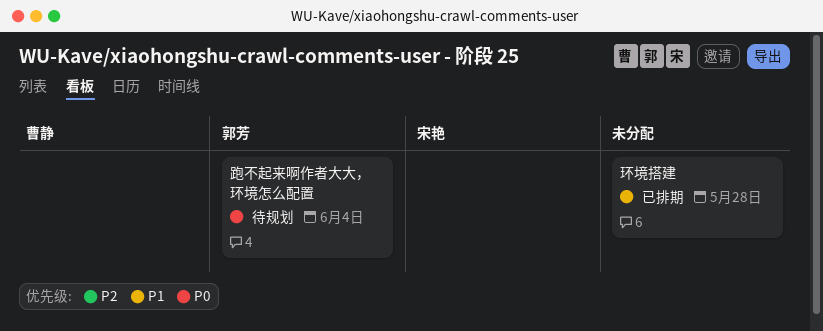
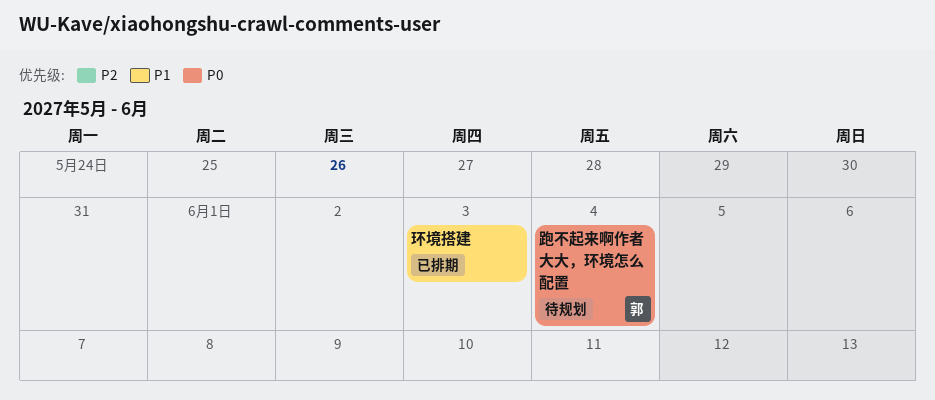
环境搭建, due: May 28 -> Jun 3

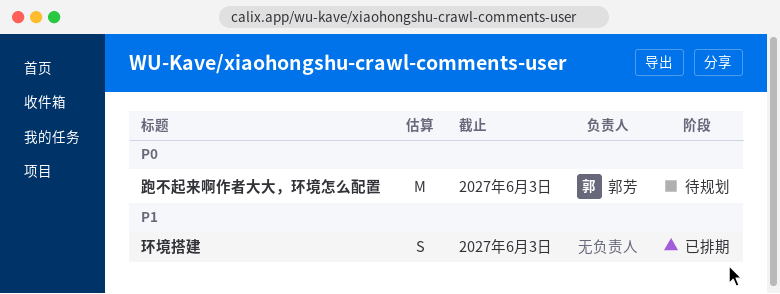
跑不起来啊作者大大，环境怎么配置, due: Jun 4 -> Jun 3

